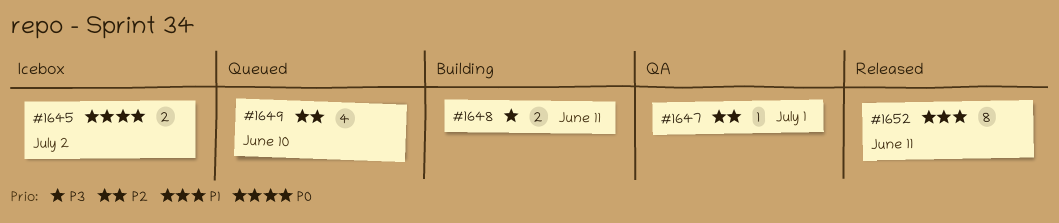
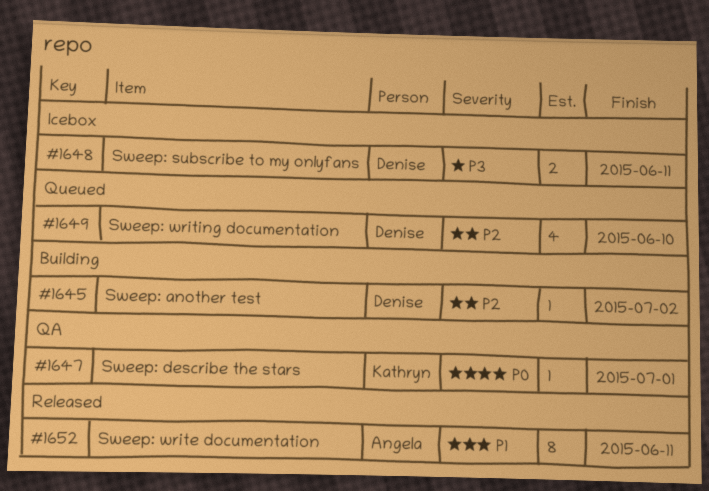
#1645, status: Icebox -> Building
#1645, priority: P0 -> P2
#1645, estimate: 2 -> 1
#1647, priority: P2 -> P0
#1648, status: Building -> Icebox

